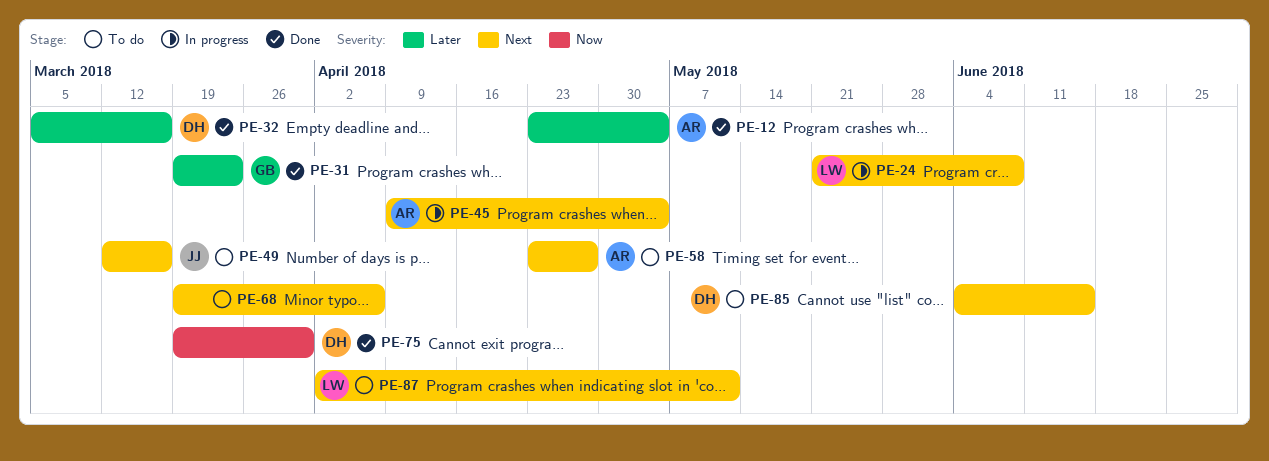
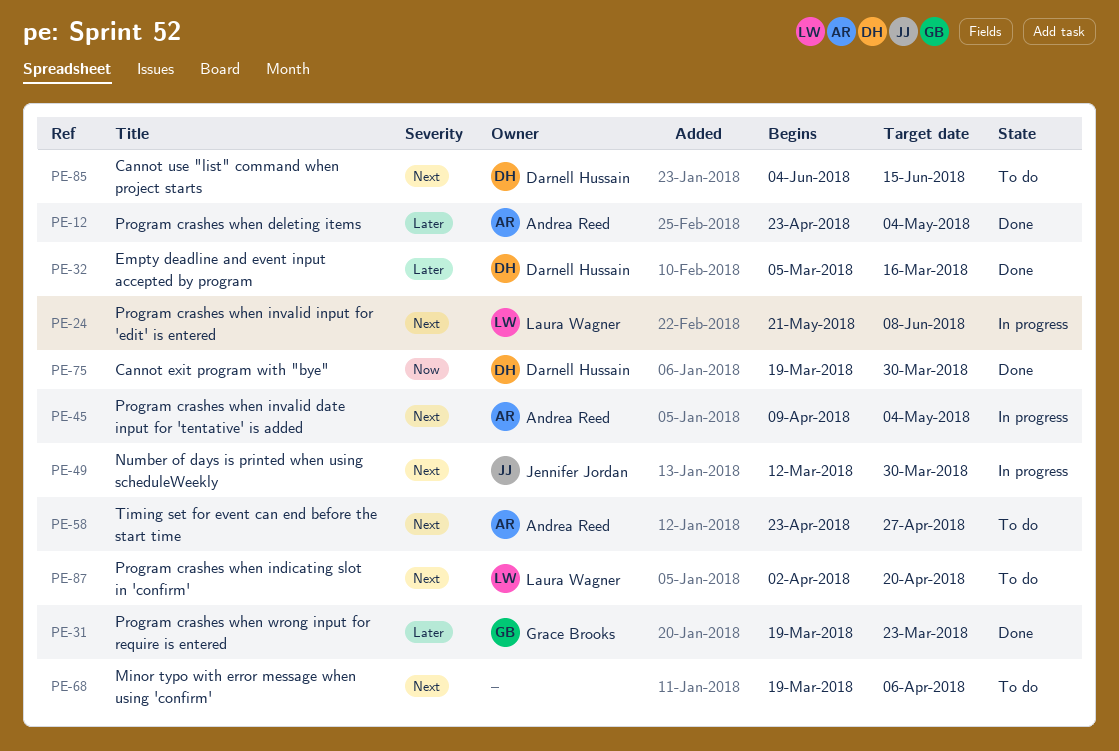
PE-49, status: To do -> In progress
PE-49, due: Mar 16 -> Mar 30
PE-87, due: May 11 -> Apr 20

